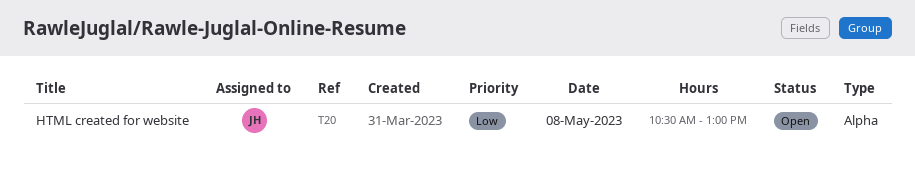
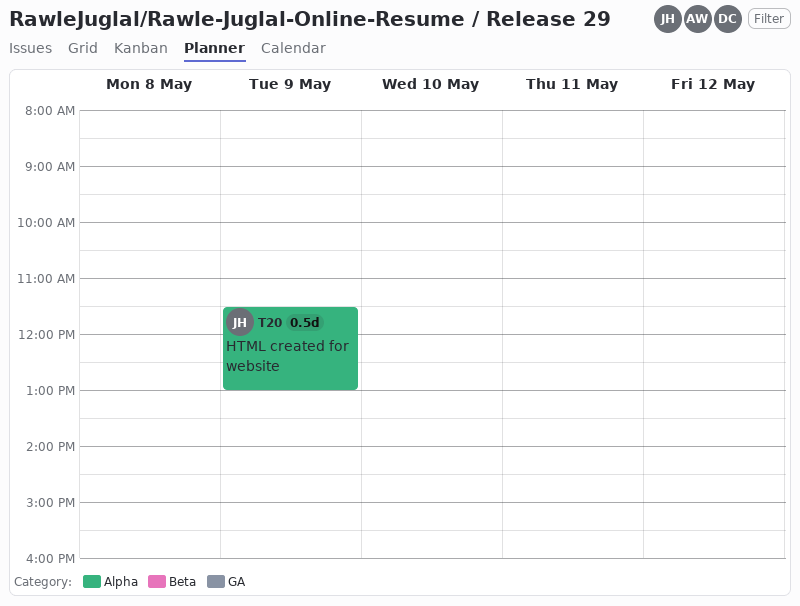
T20, day: May 8 -> May 9
T20, begins: 10:30 -> 11:30

